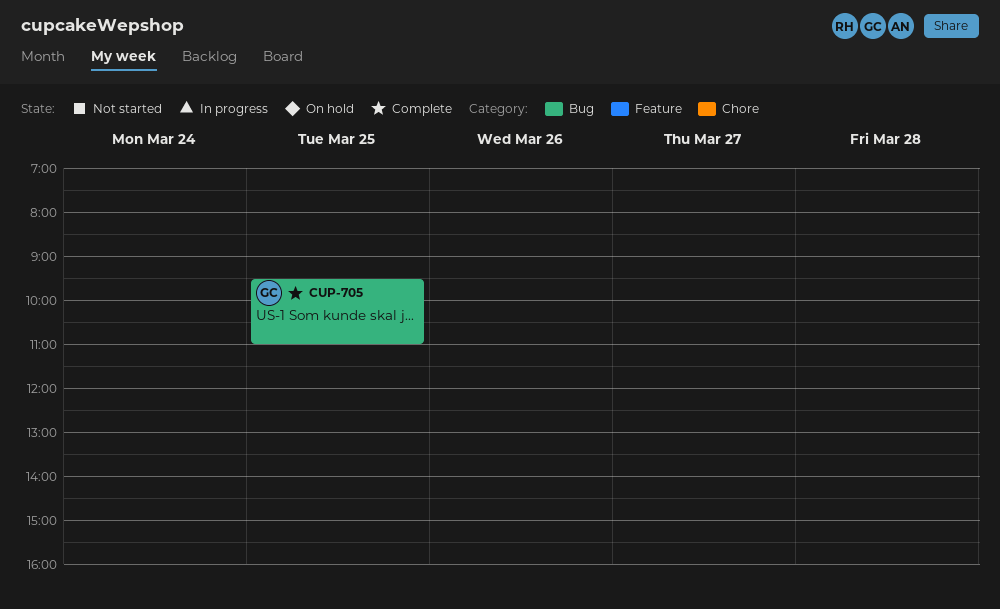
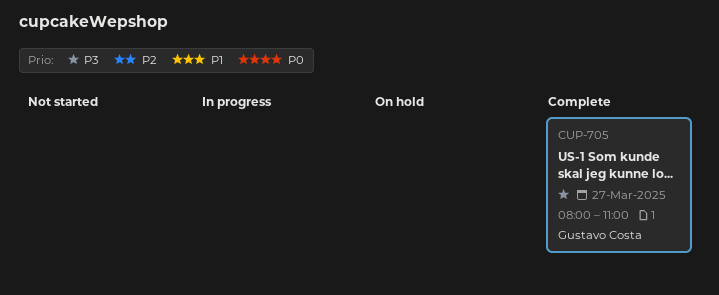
CUP-705, day: Mar 25 -> Mar 27
CUP-705, begins: 09:30 -> 08:00

